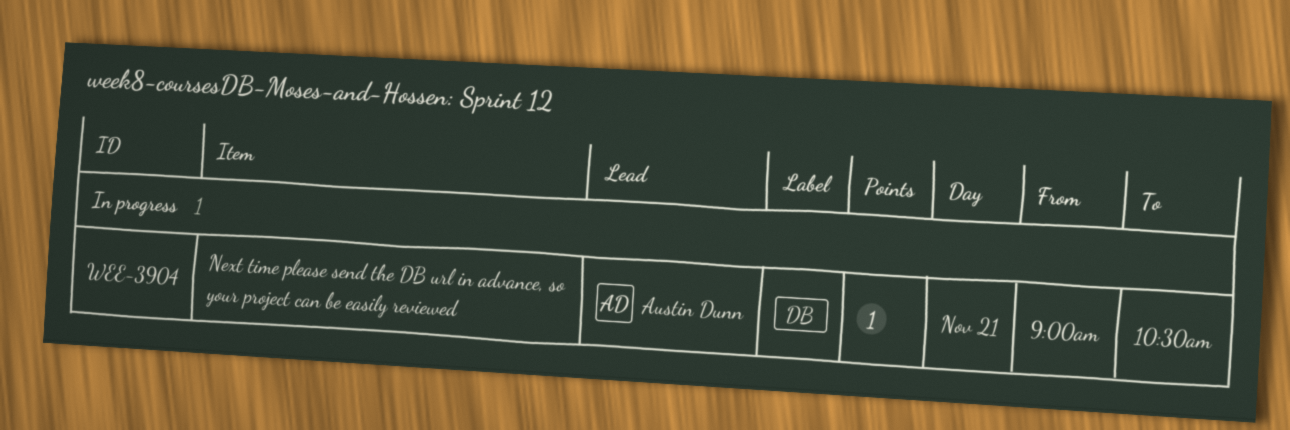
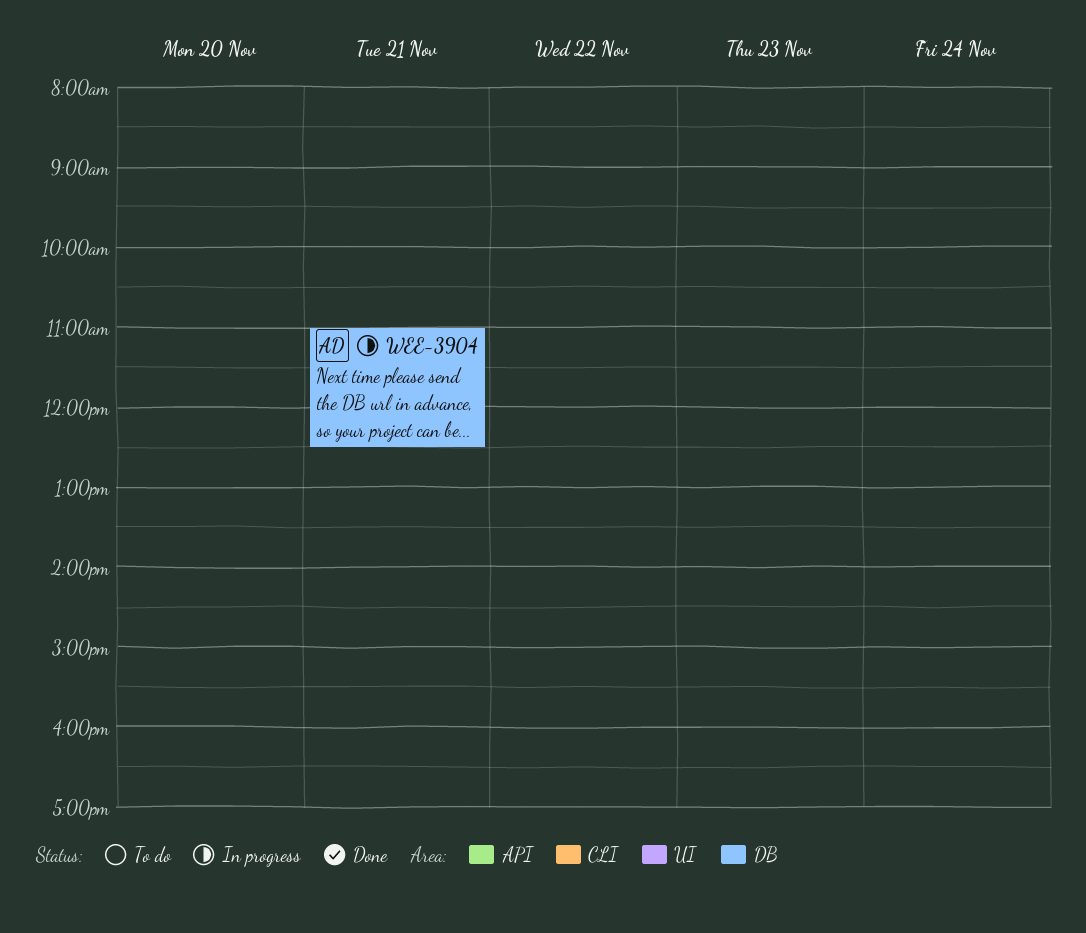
WEE-3904, begins: 09:00 -> 11:00
WEE-3904, ends: 10:30 -> 12:30

